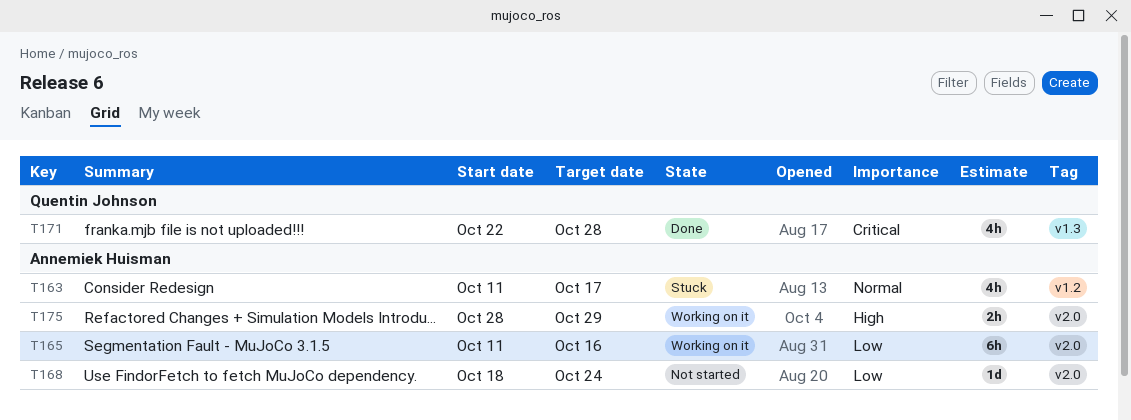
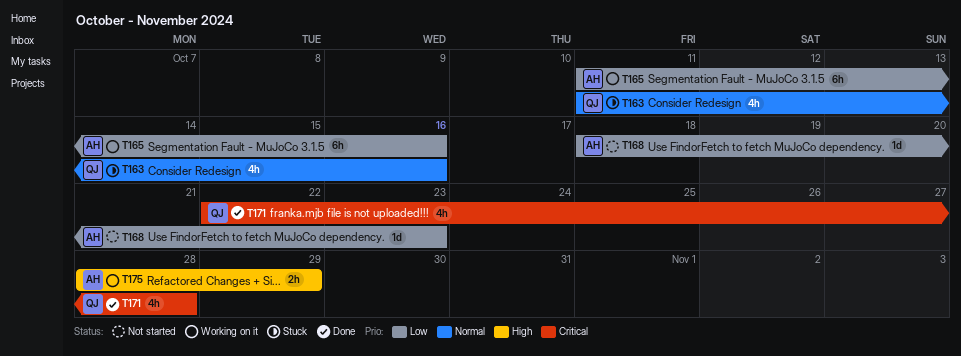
T163, owner: Annemiek Huisman -> Quentin Johnson
T163, due: Oct 17 -> Oct 16
T168, due: Oct 24 -> Oct 23

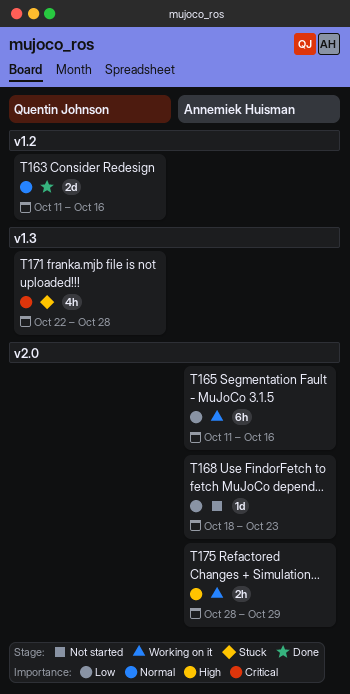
T163, status: Stuck -> Done
T163, estimate: 4h -> 2d
T171, status: Done -> Stuck

